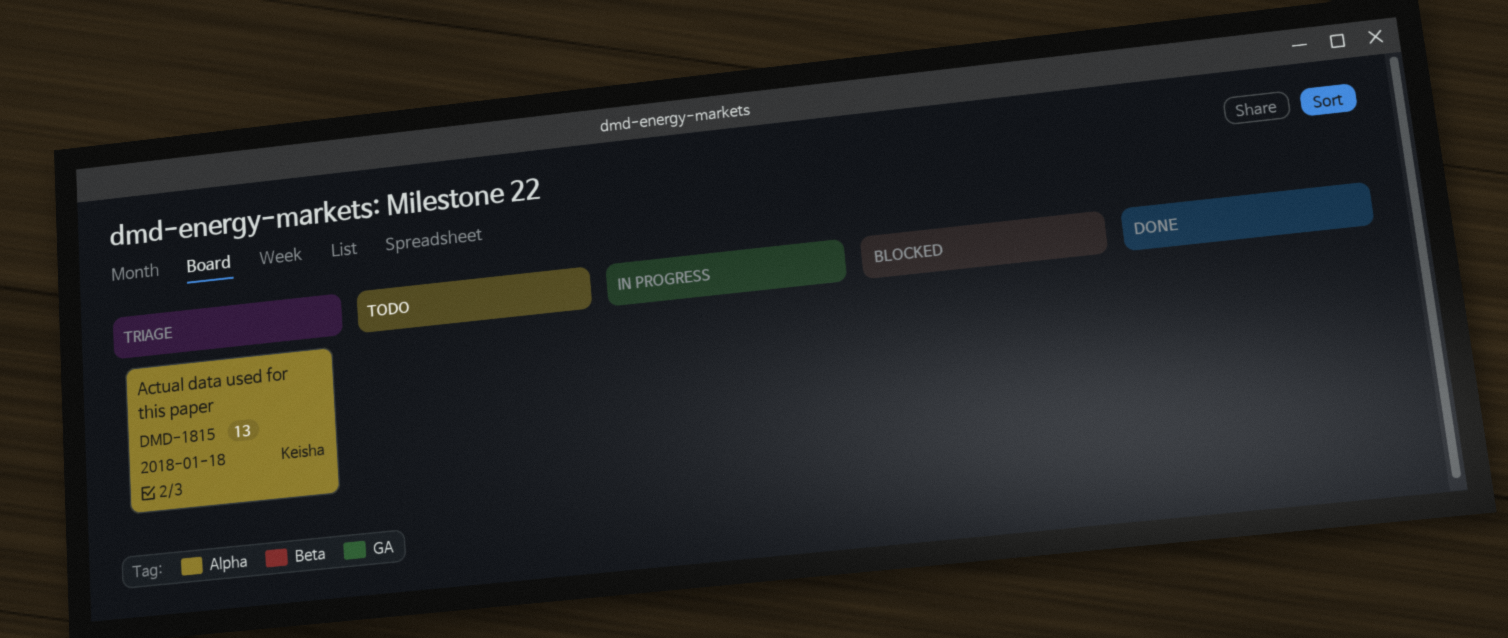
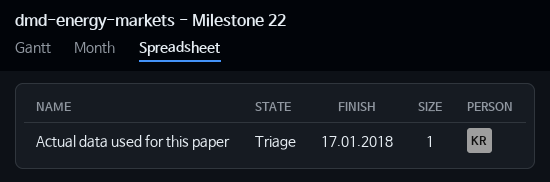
Actual data used for this paper, estimate: 13 -> 1
Actual data used for this paper, due: Jan 18 -> Jan 17

